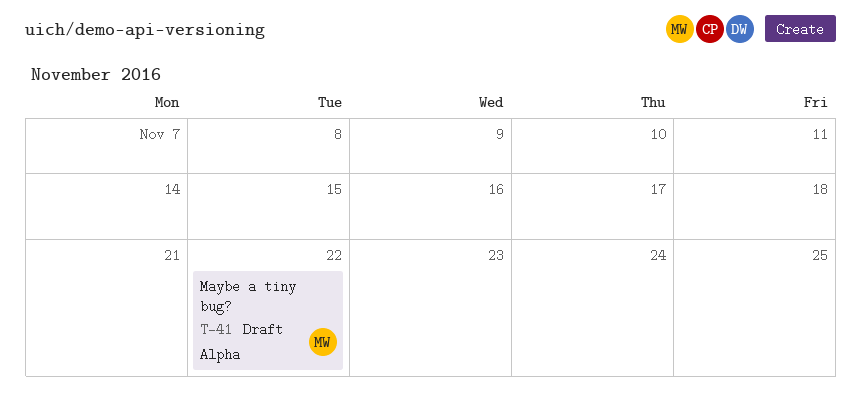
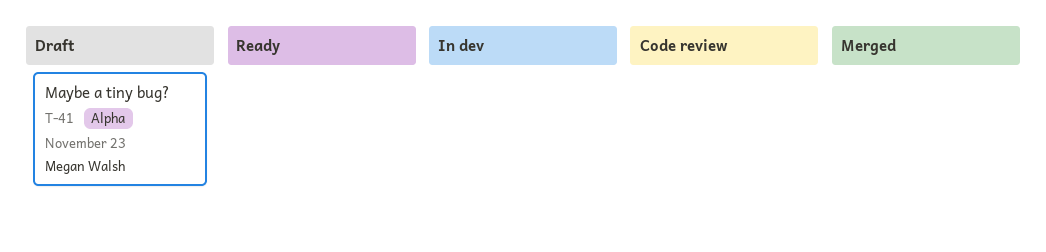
T-41, due: Nov 22 -> Nov 23

